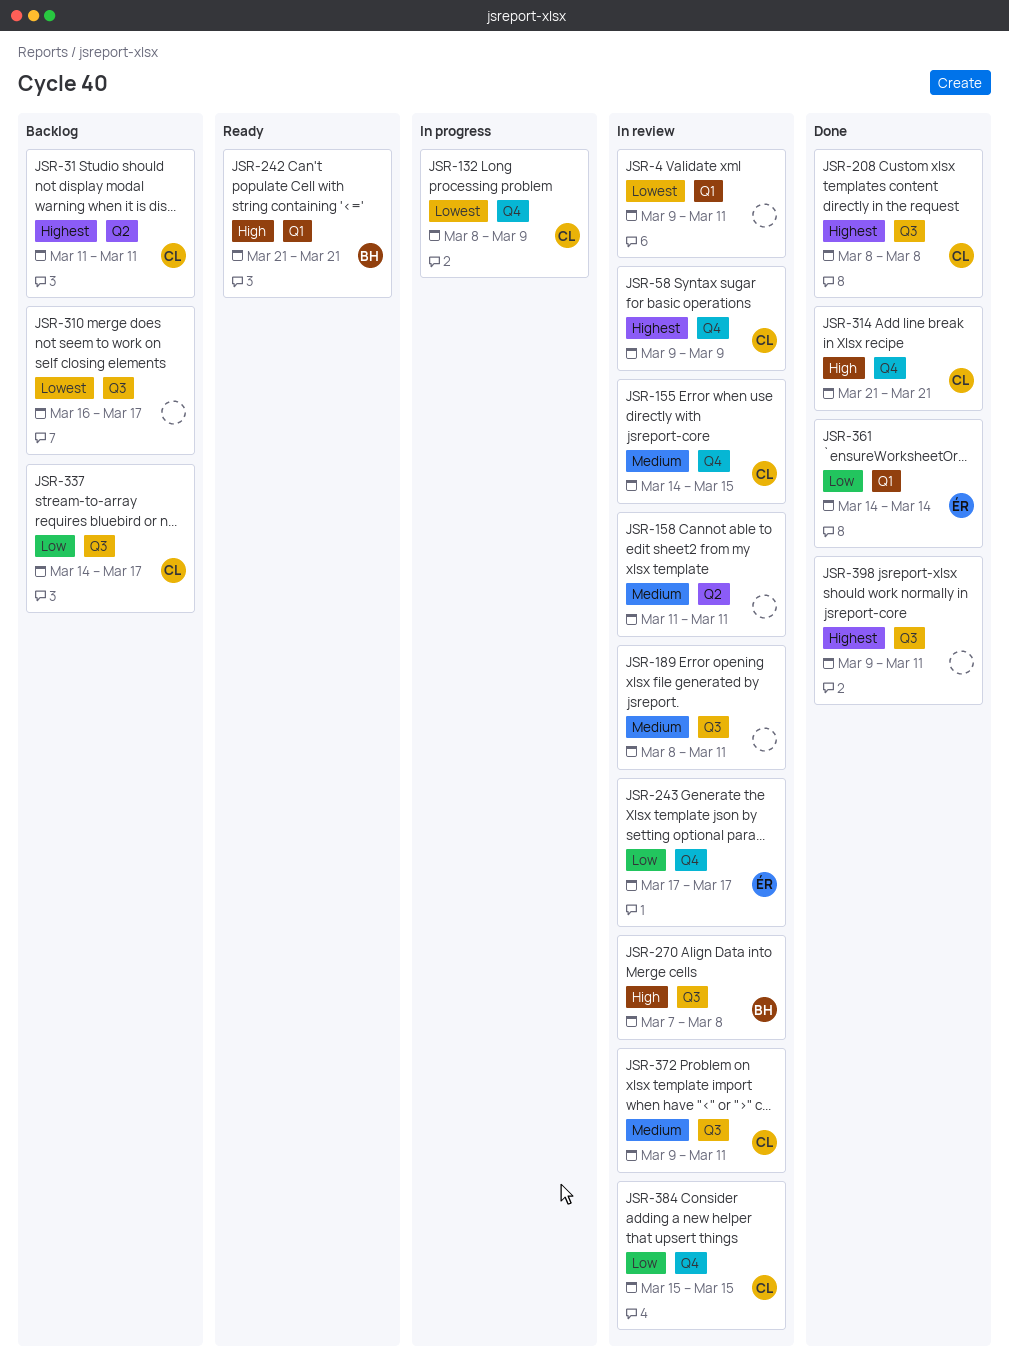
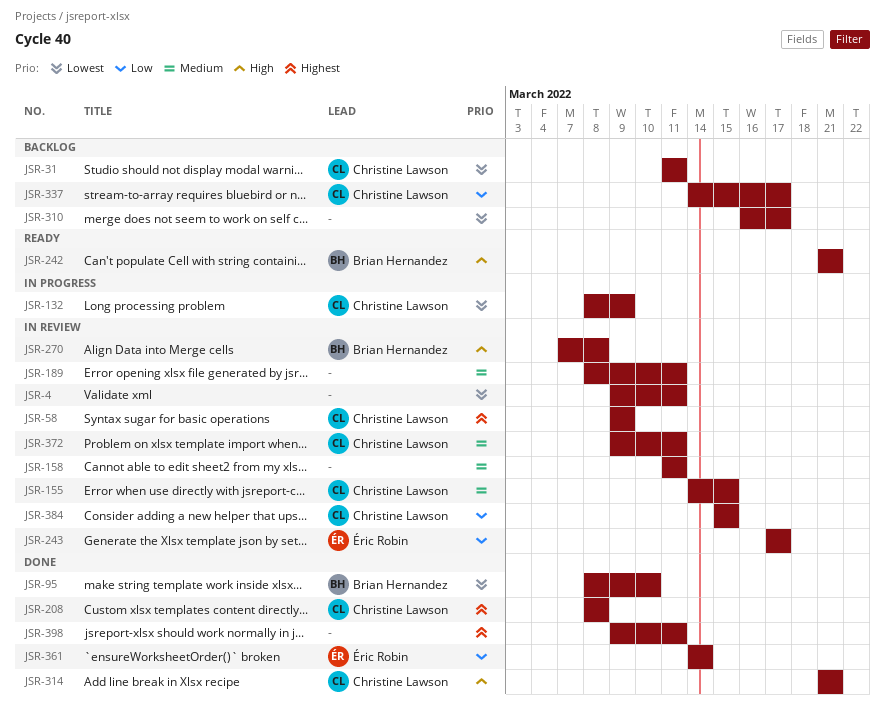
JSR-31, priority: Highest -> Lowest
JSR-95: none -> present

